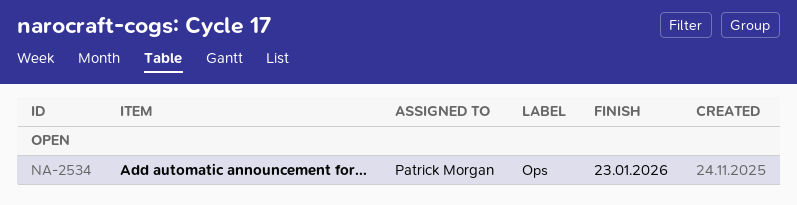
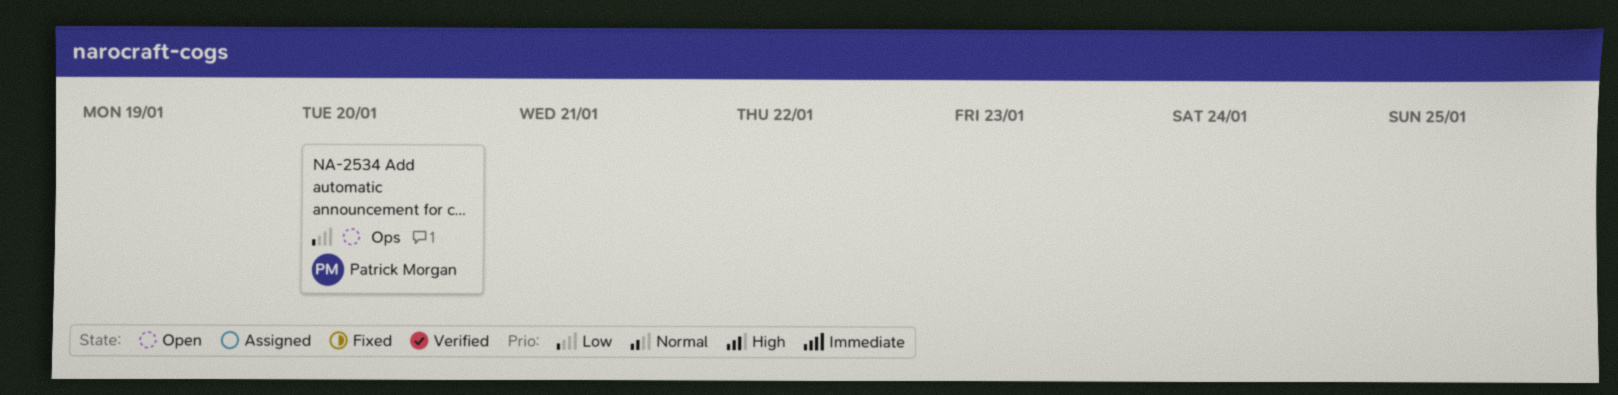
NA-2534, due: Jan 23 -> Jan 20

